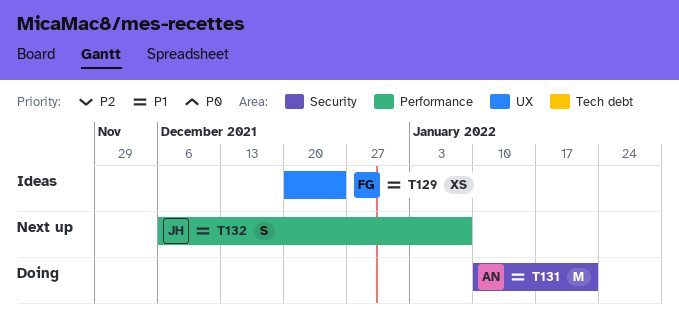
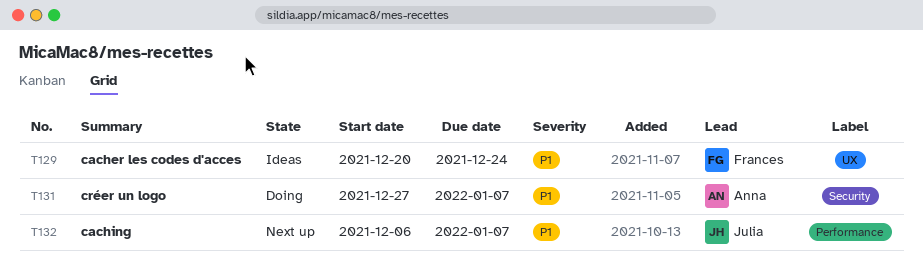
T131, start: Jan 10 -> Dec 27
T131, due: Jan 21 -> Jan 7

